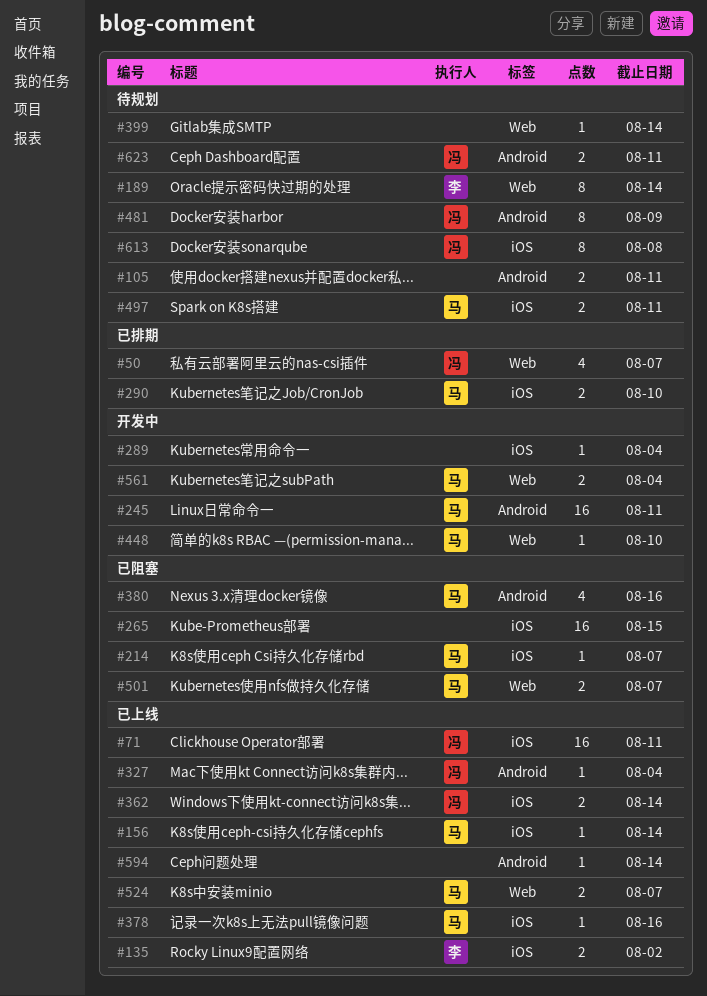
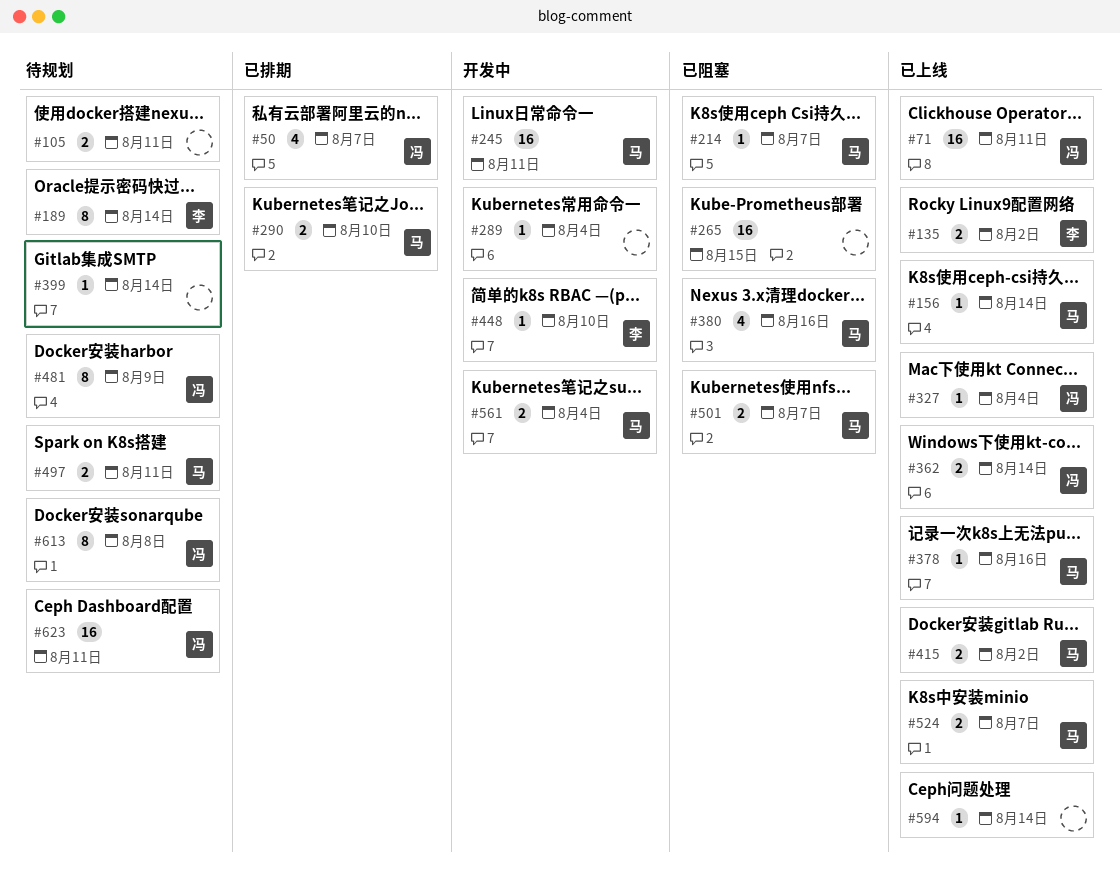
#415: none -> present
#448, owner: 马 -> 李
#623, estimate: 2 -> 16

